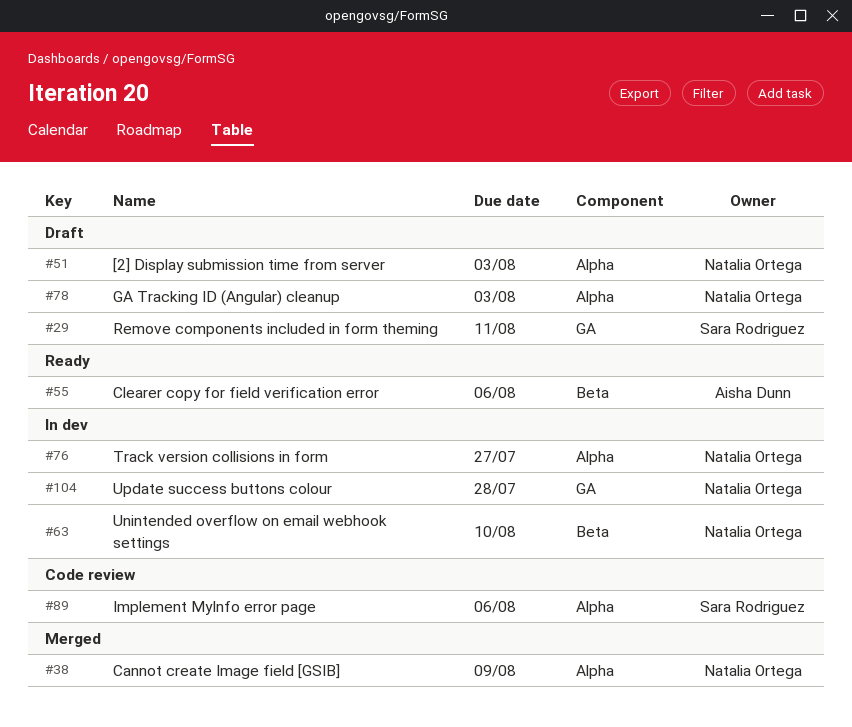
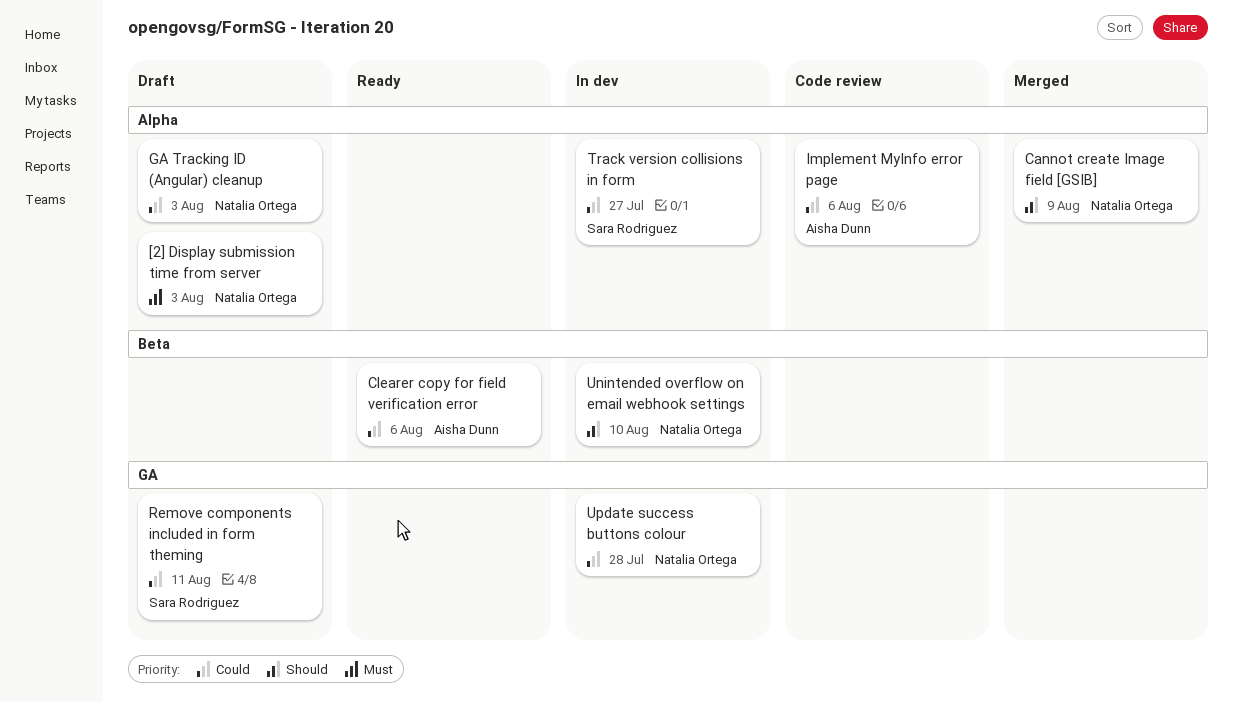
Implement MyInfo error page, owner: Sara Rodriguez -> Aisha Dunn
Track version collisions in form, owner: Natalia Ortega -> Sara Rodriguez

